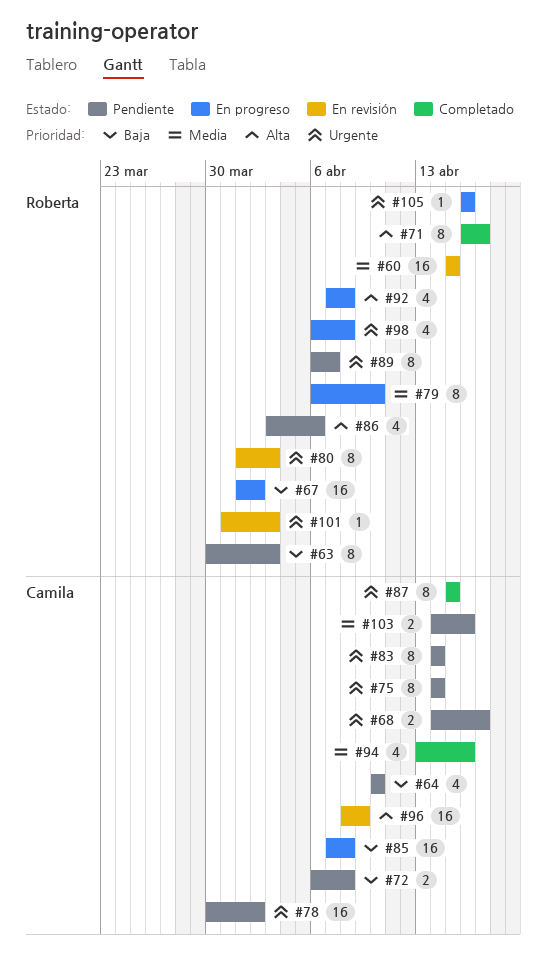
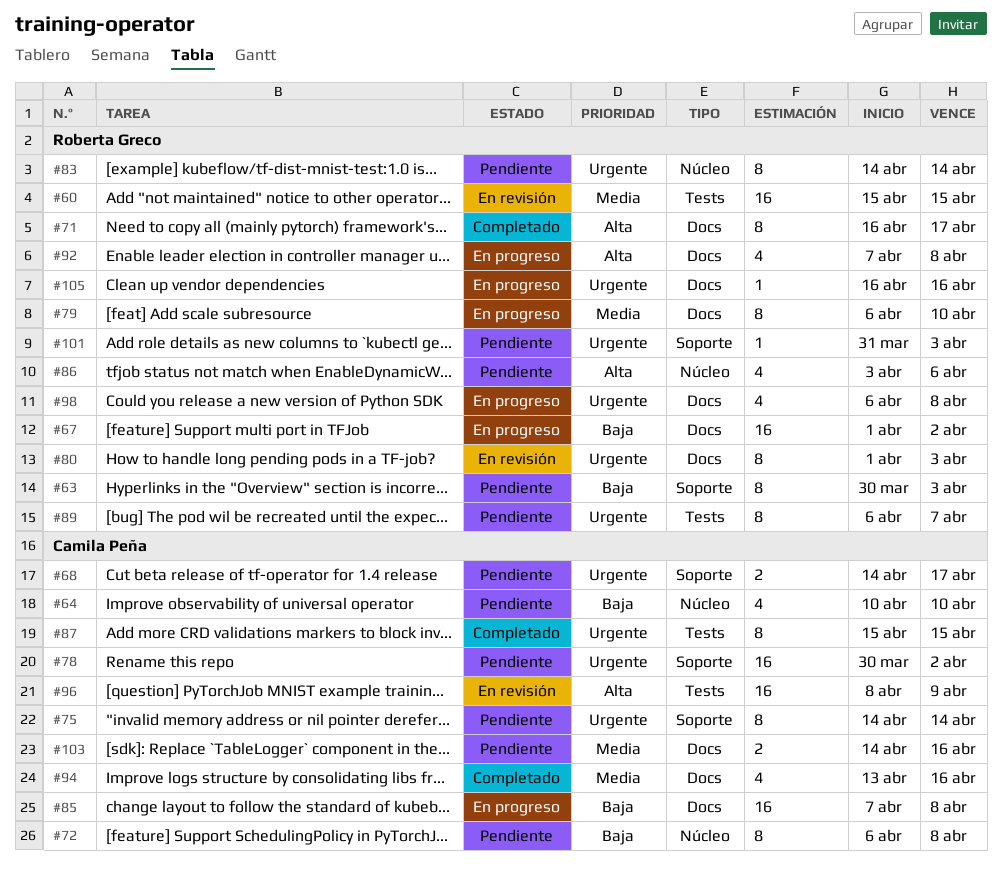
#72, estimate: 2 -> 8
#83, owner: Camila Peña -> Roberta Greco
#101, status: En revisión -> Pendiente

